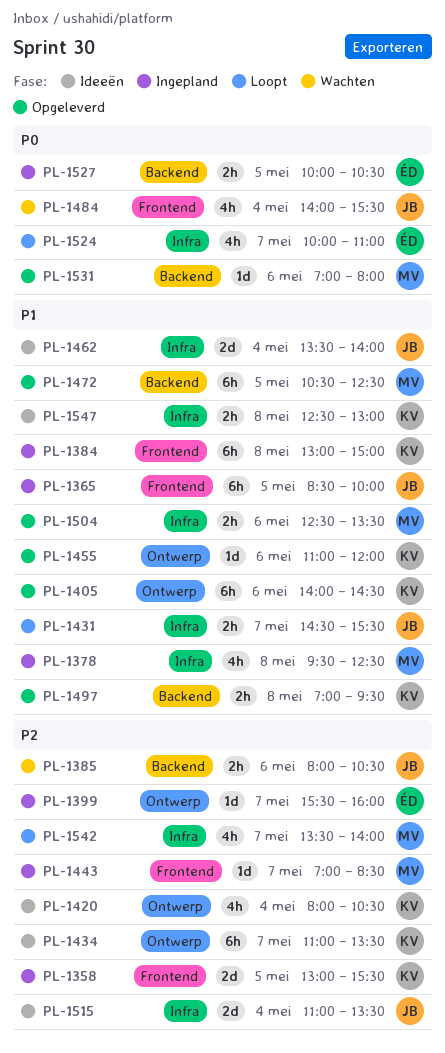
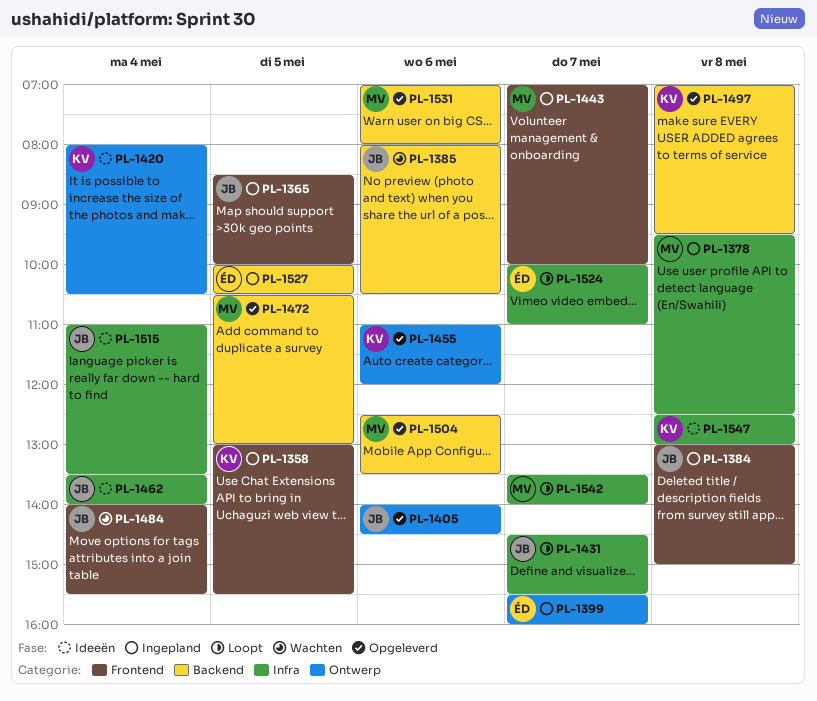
PL-1384, owner: KV -> JB
PL-1405, owner: KV -> JB
PL-1434: present -> none
PL-1443, ends: 08:30 -> 10:00
PL-1472, ends: 12:30 -> 13:00
PL-1504, label: Infra -> Backend

